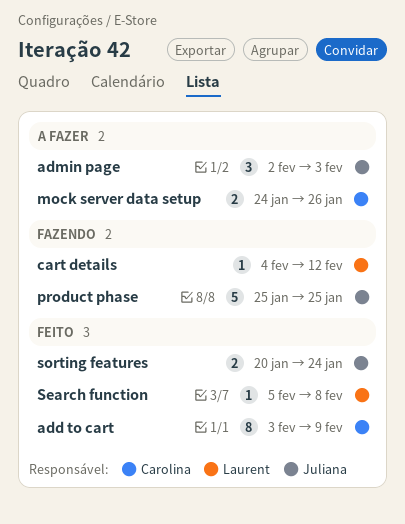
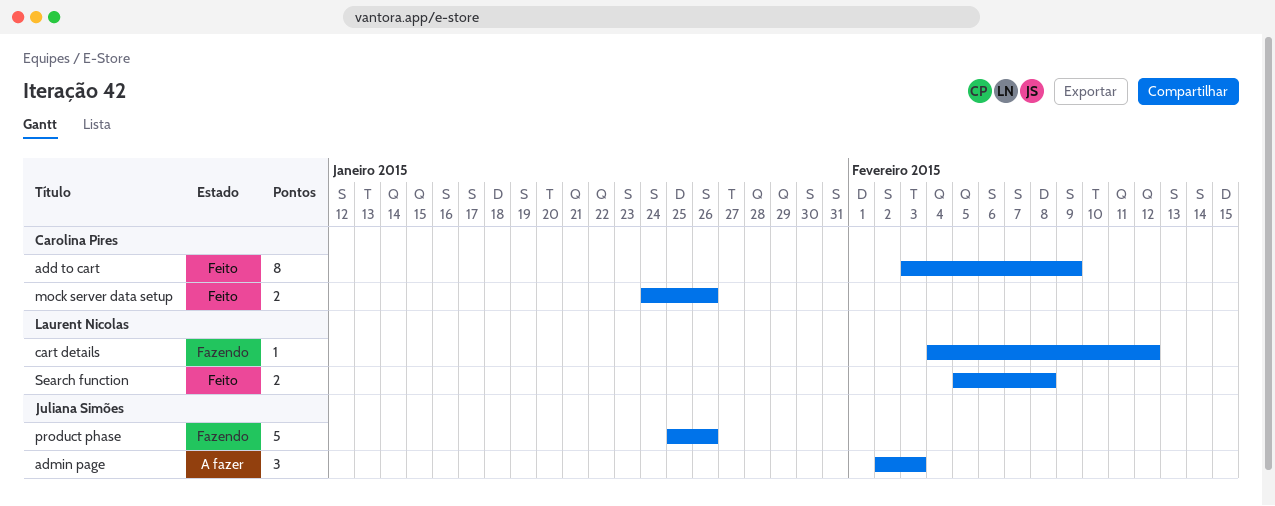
mock server data setup, status: A fazer -> Feito
product phase, due: Jan 25 -> Jan 26
Search function, estimate: 1 -> 2
sorting features: present -> none

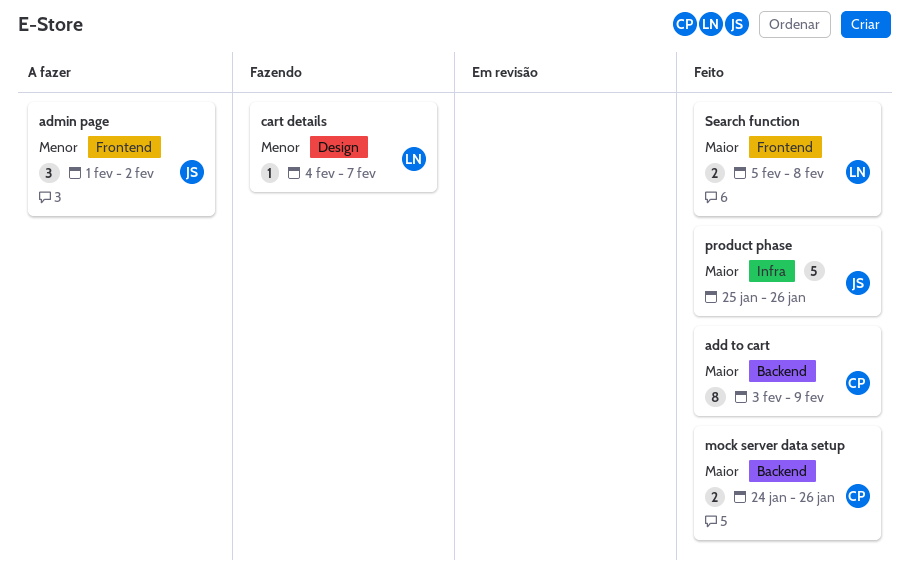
admin page, start: Feb 2 -> Feb 1
admin page, due: Feb 3 -> Feb 2
cart details, due: Feb 12 -> Feb 7
product phase, status: Fazendo -> Feito

